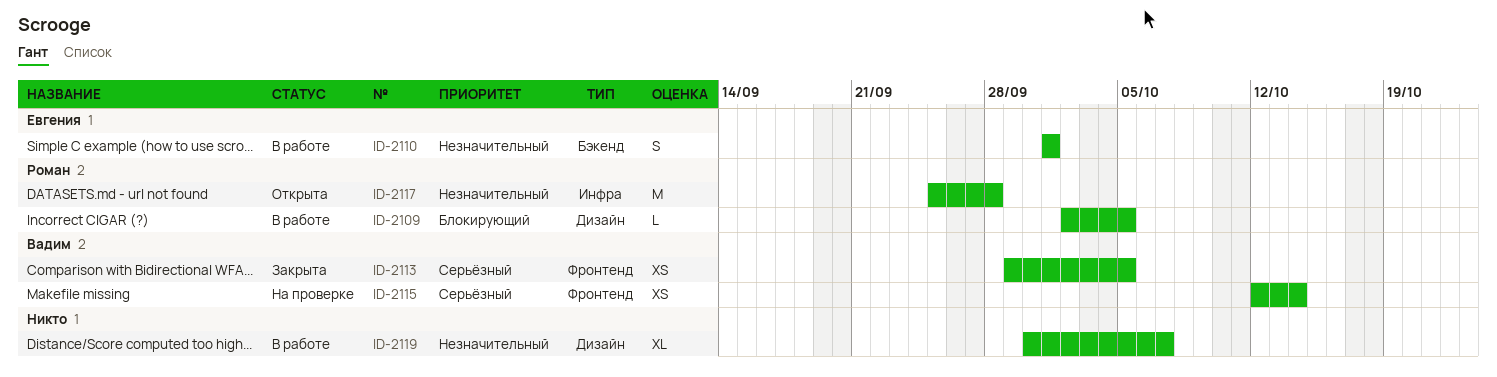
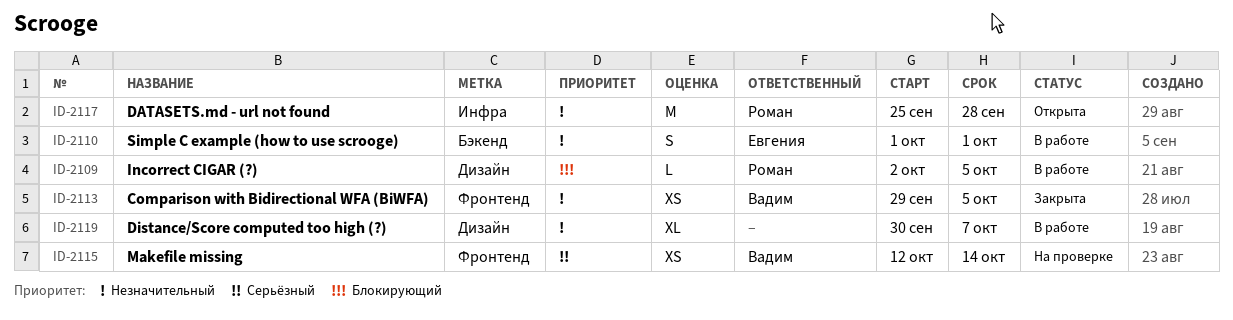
ID-2113, priority: Серьёзный -> Незначительный

